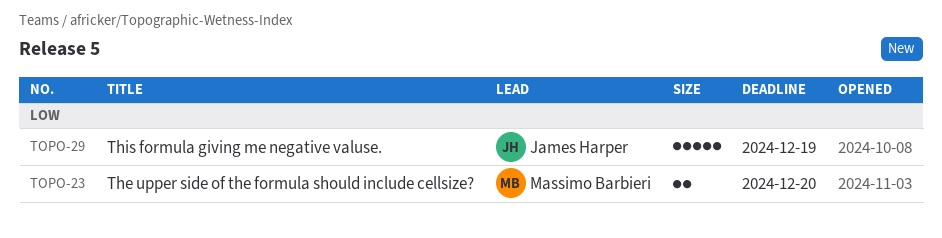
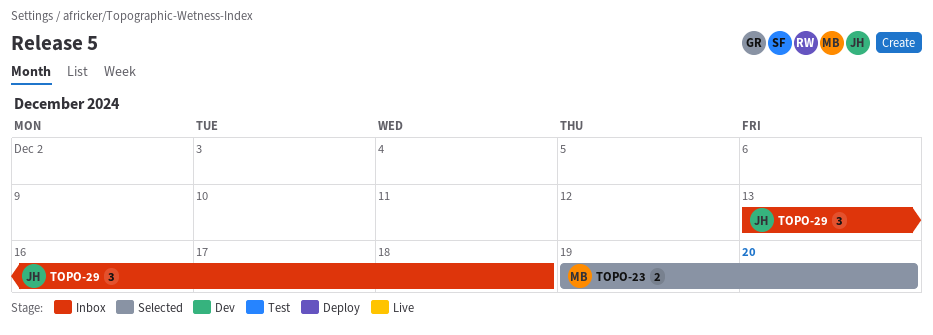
TOPO-29, estimate: 5 -> 3
TOPO-29, due: Dec 19 -> Dec 18

